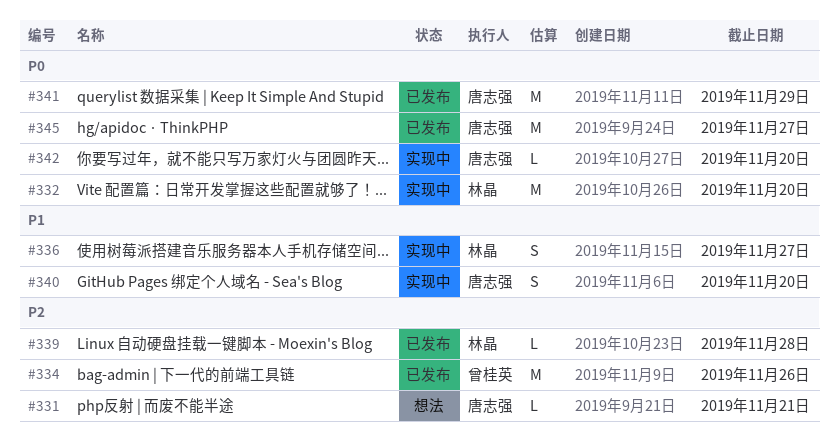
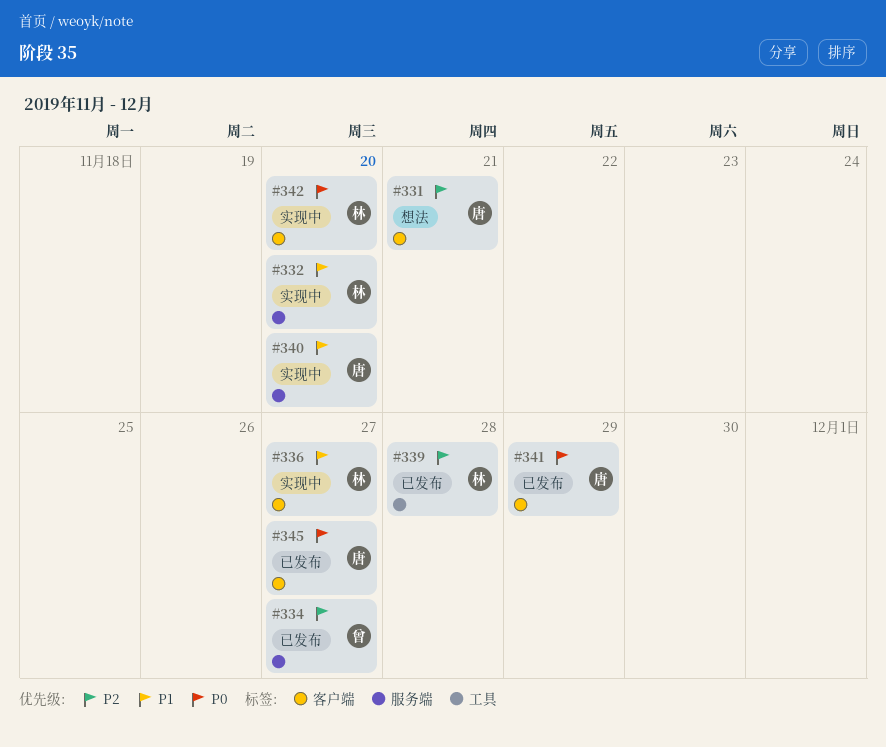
#332, priority: P0 -> P1
#334, due: Nov 26 -> Nov 27
#342, owner: 唐志强 -> 林晶

